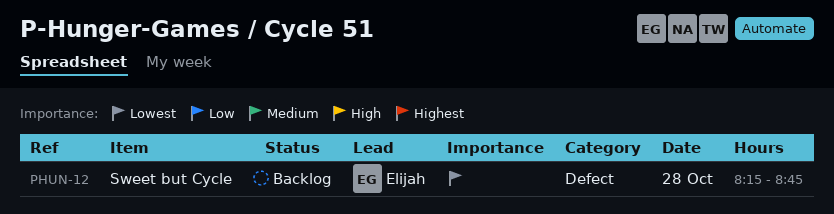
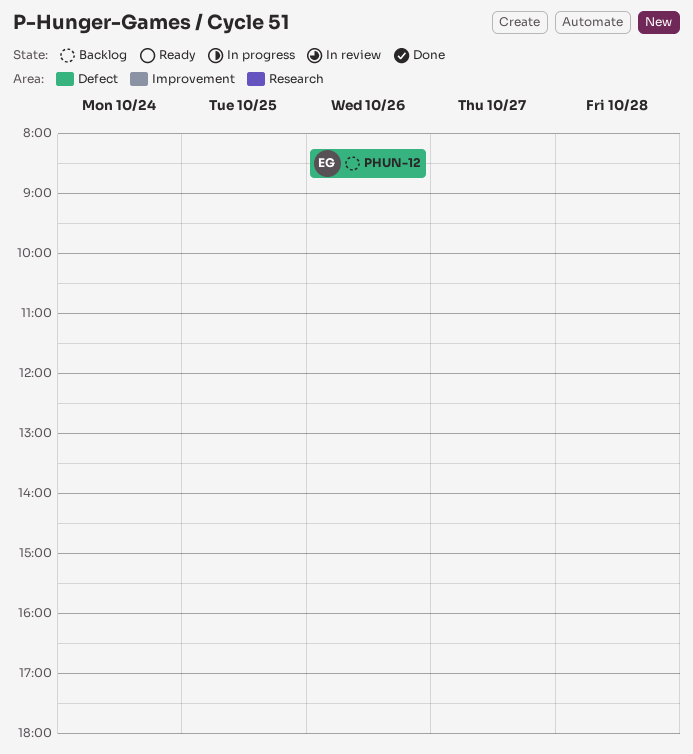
PHUN-12, day: Oct 28 -> Oct 26

